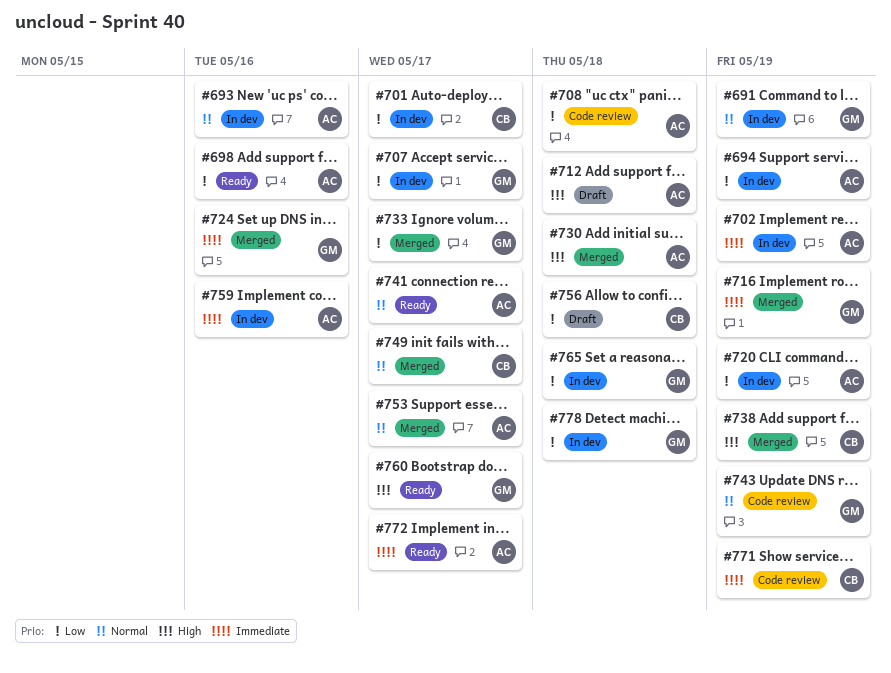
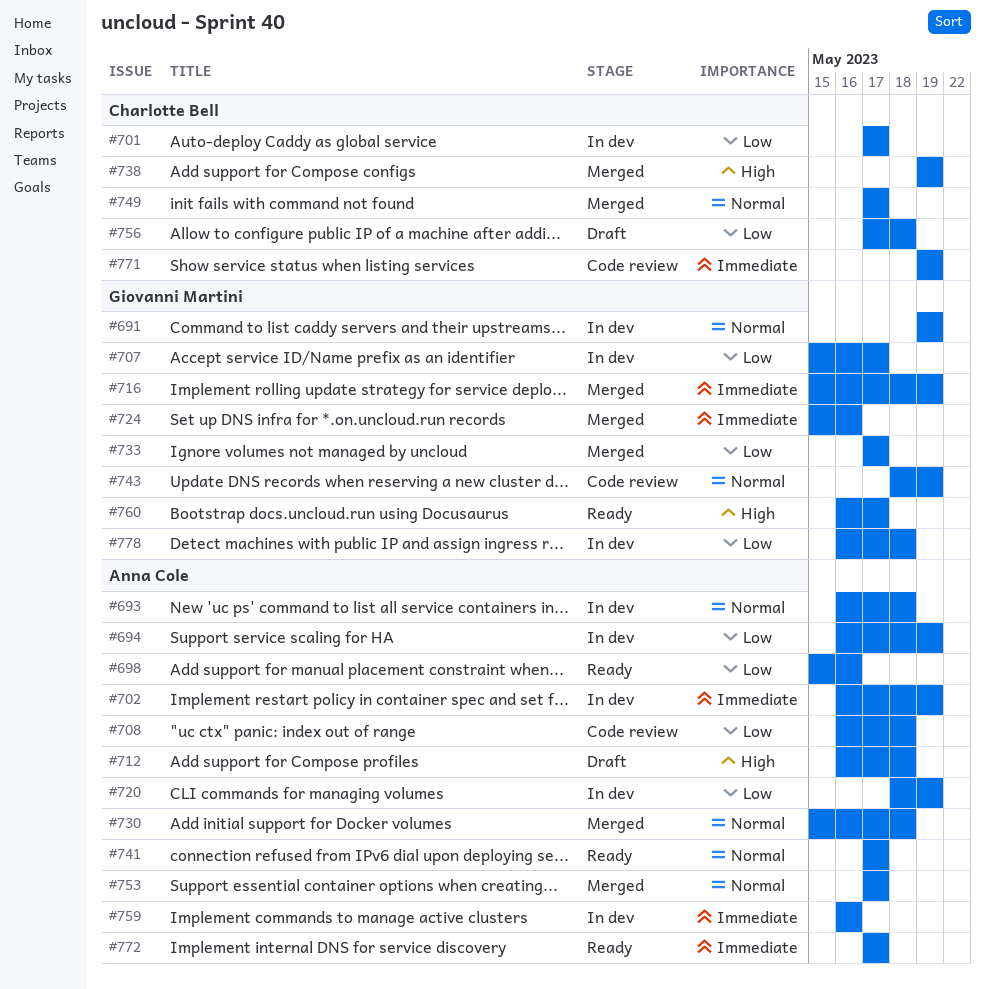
#693, due: May 16 -> May 18
#730, priority: High -> Normal
#765: present -> none

